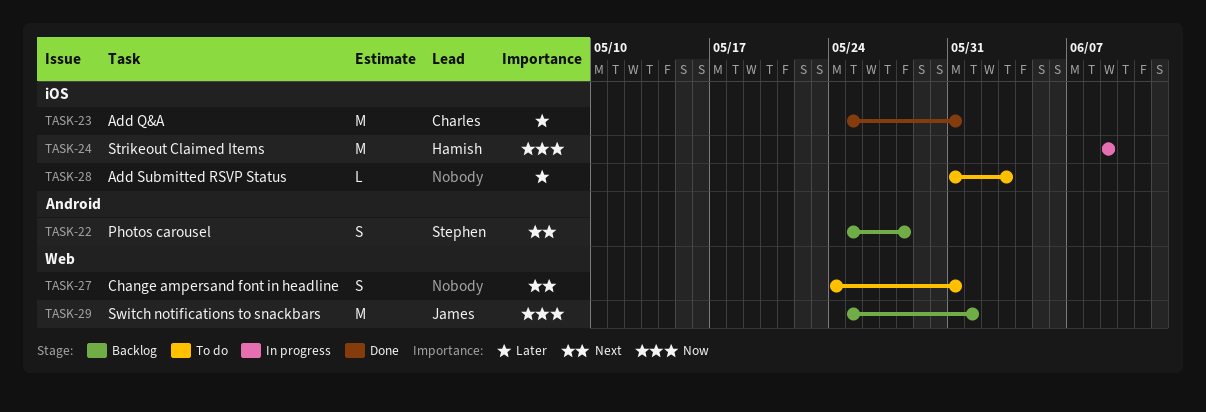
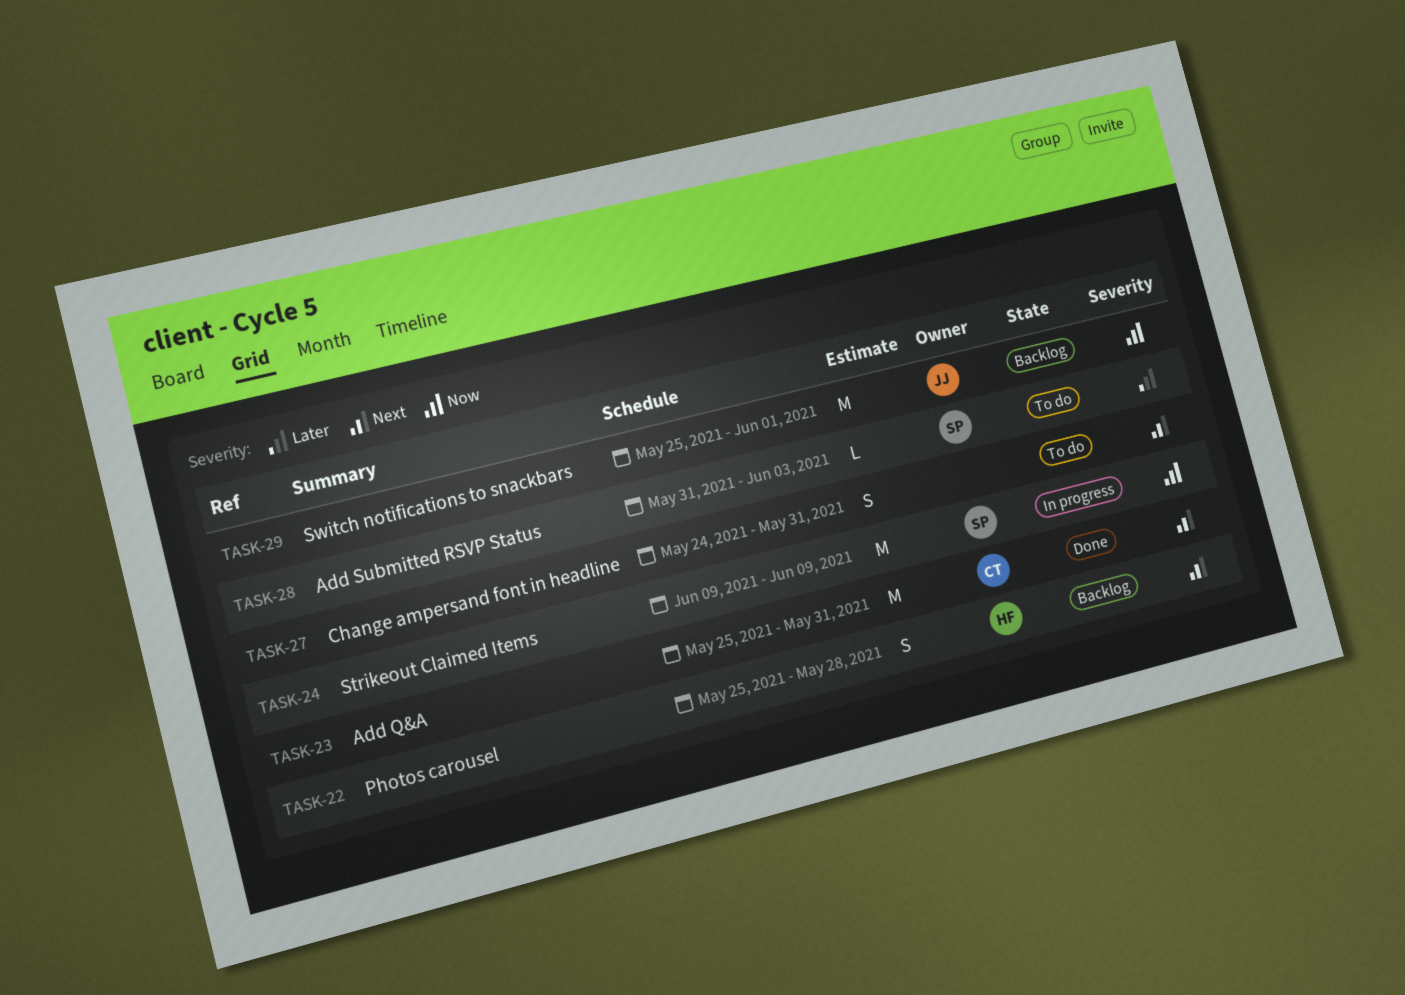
TASK-22, owner: Stephen -> Hamish
TASK-23, priority: Later -> Next
TASK-24, owner: Hamish -> Stephen
TASK-28, owner: none -> Stephen

